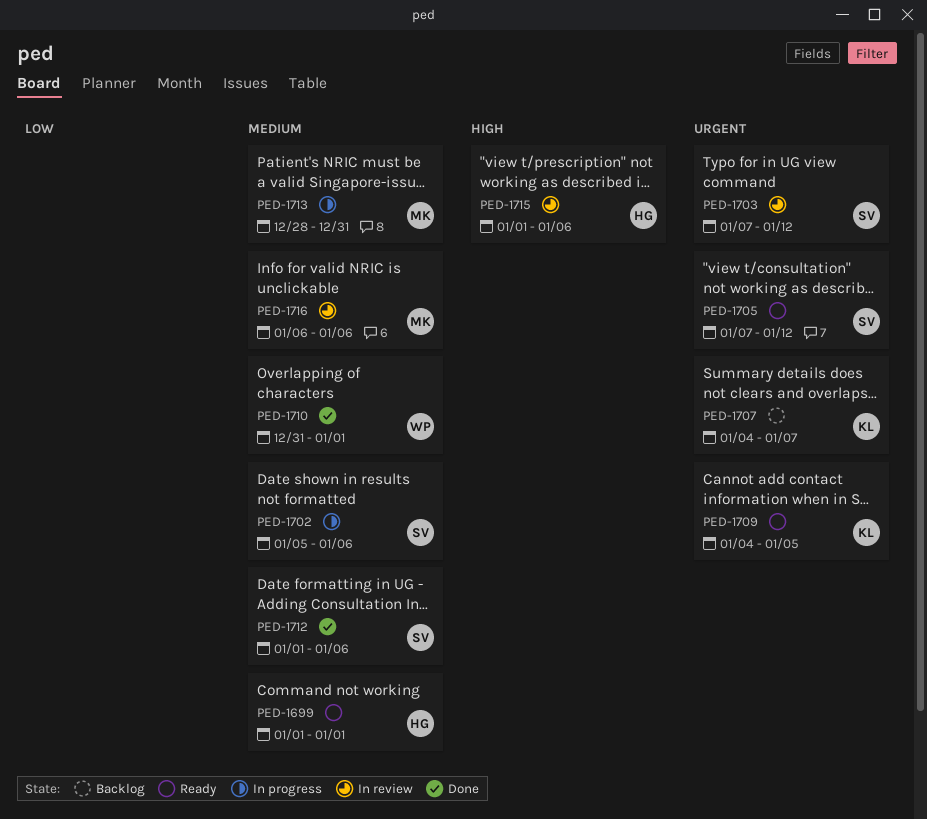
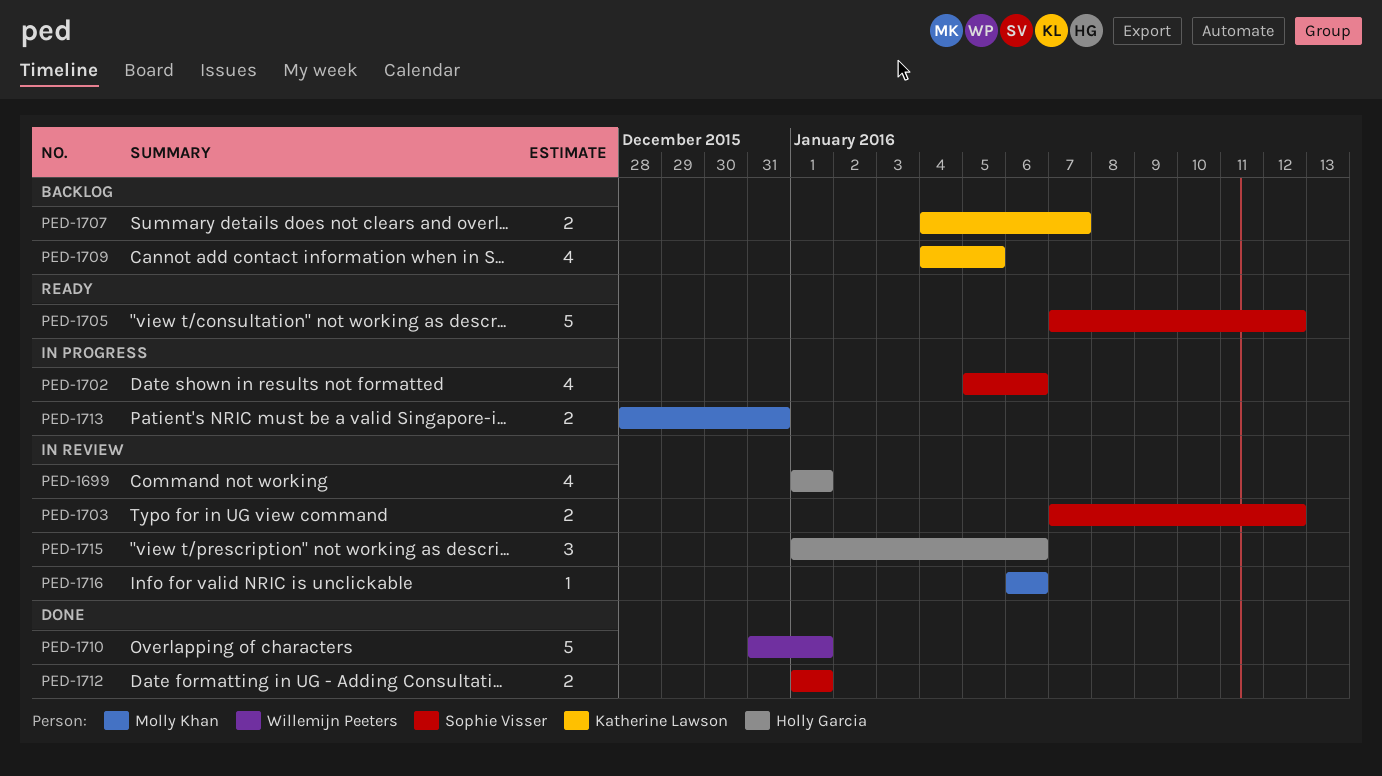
PED-1699, status: Ready -> In review
PED-1709, status: Ready -> Backlog
PED-1712, due: Jan 6 -> Jan 1

